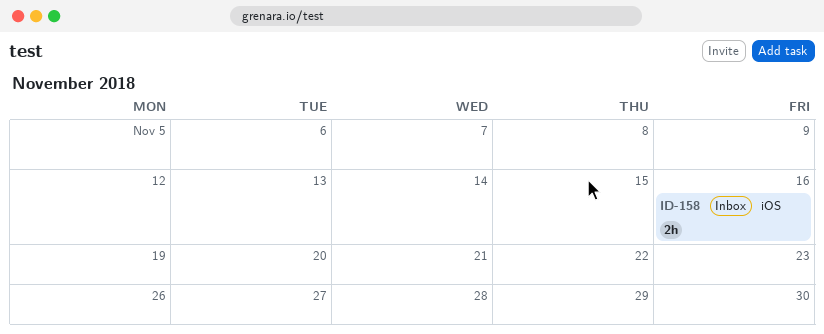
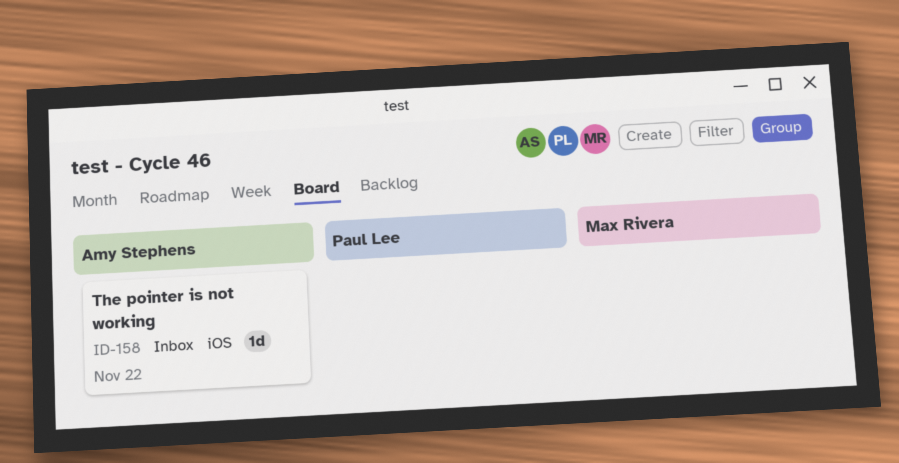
ID-158, estimate: 2h -> 1d
ID-158, due: Nov 16 -> Nov 22

